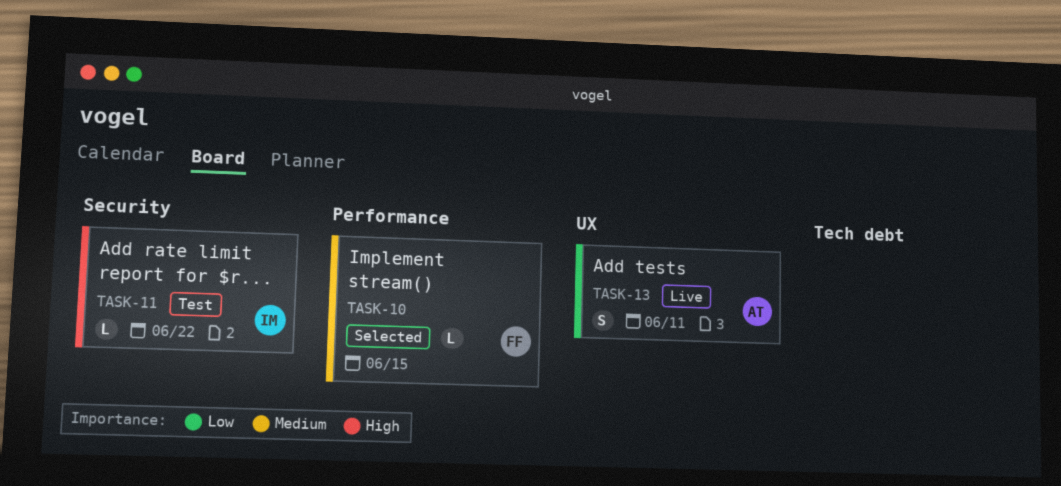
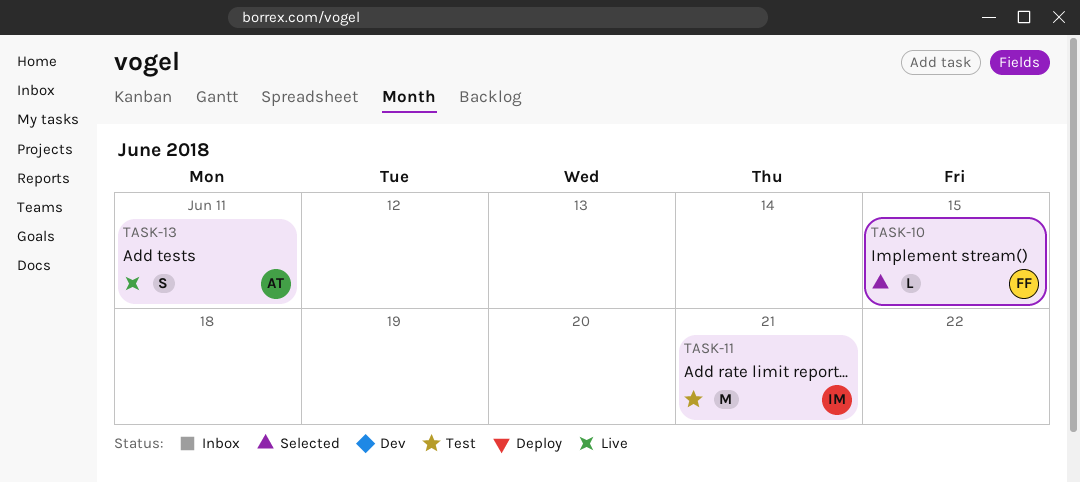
TASK-11, estimate: L -> M
TASK-11, due: Jun 22 -> Jun 21

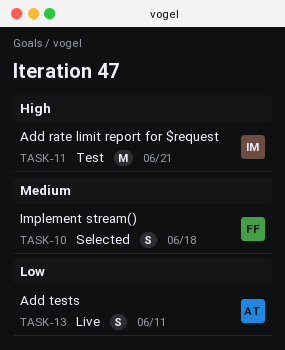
TASK-10, estimate: L -> S
TASK-10, due: Jun 15 -> Jun 18

